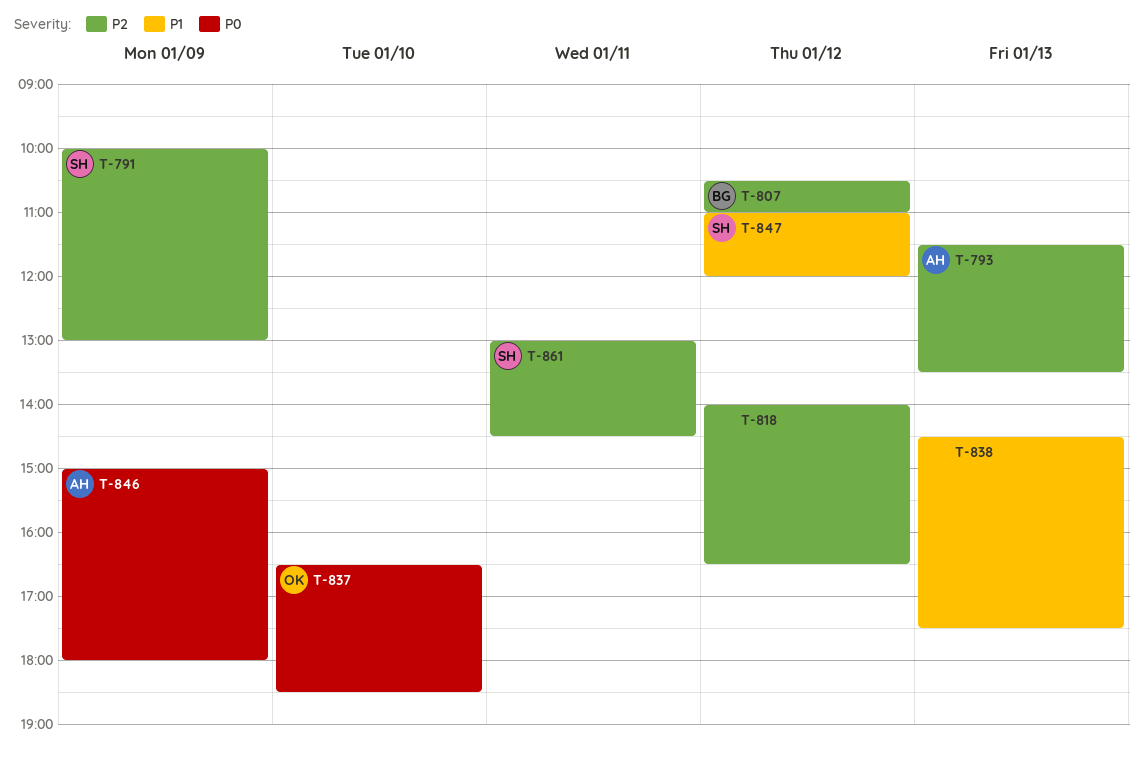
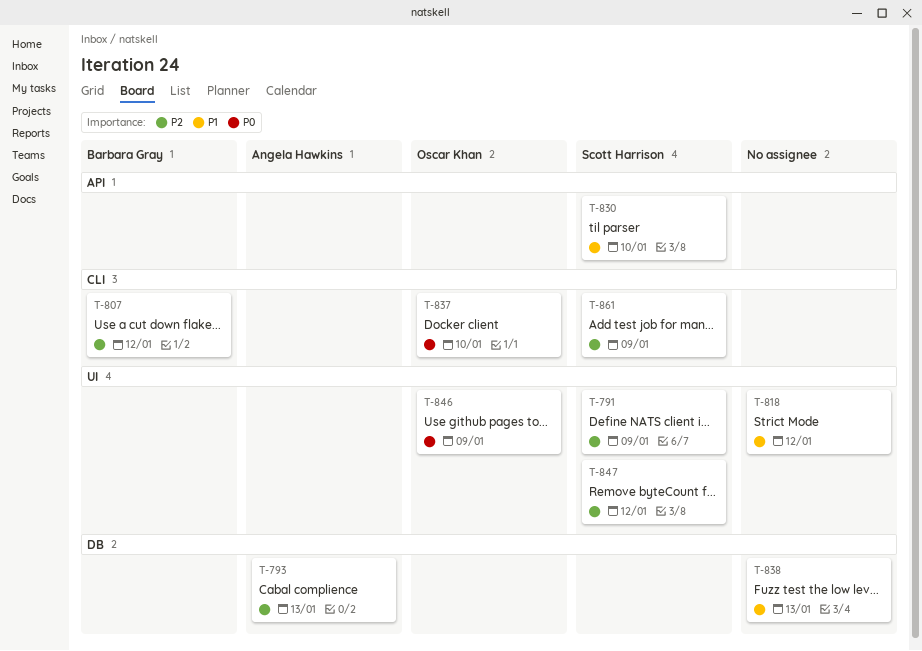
T-818, priority: P2 -> P1
T-830: none -> present
T-846, owner: Angela Hawkins -> Oscar Khan
T-847, priority: P1 -> P2
T-861, day: Jan 11 -> Jan 9

